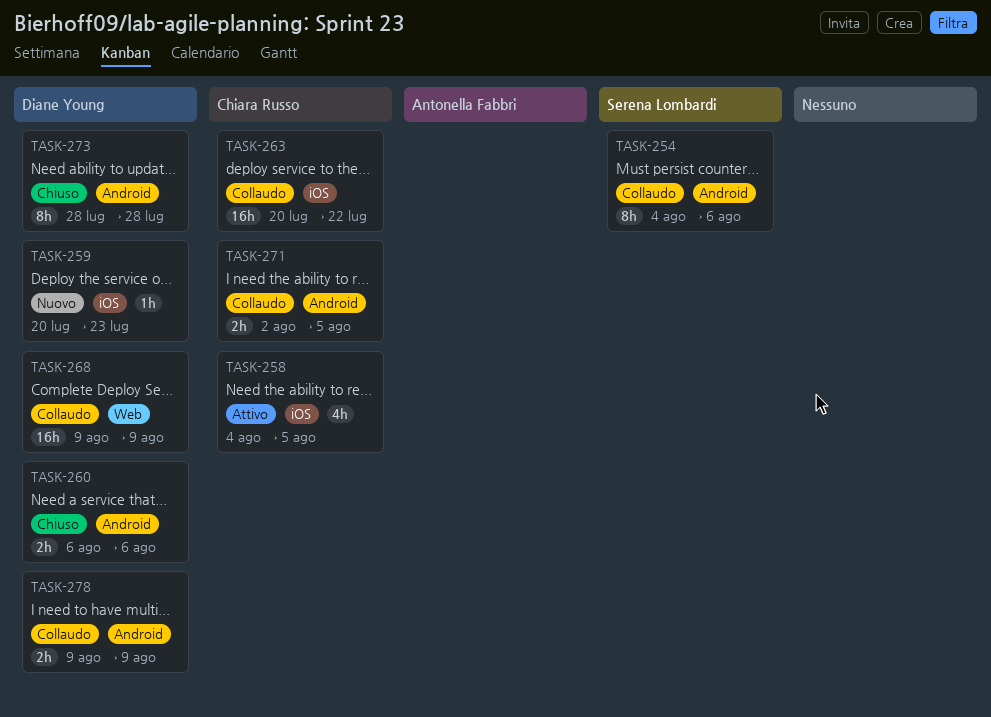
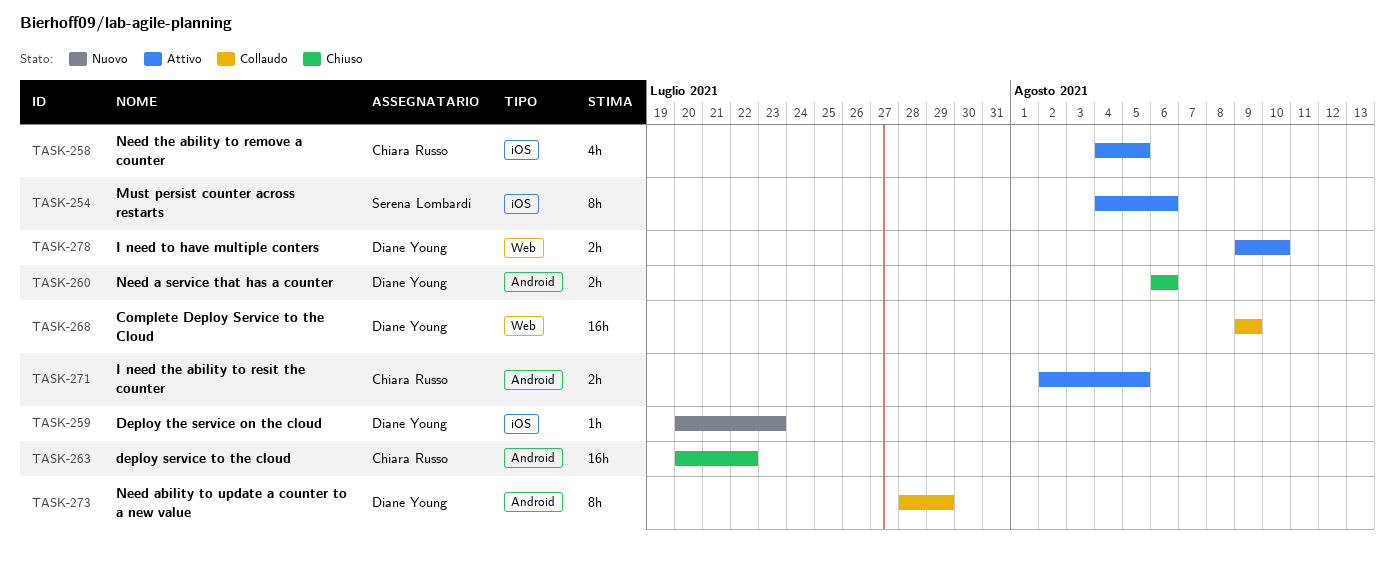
TASK-254, status: Collaudo -> Attivo
TASK-254, label: Android -> iOS
TASK-263, status: Collaudo -> Chiuso
TASK-263, label: iOS -> Android
TASK-271, status: Collaudo -> Attivo
TASK-273, status: Chiuso -> Collaudo
TASK-273, due: Jul 28 -> Jul 29
TASK-278, status: Collaudo -> Attivo
TASK-278, label: Android -> Web
TASK-278, due: Aug 9 -> Aug 10

